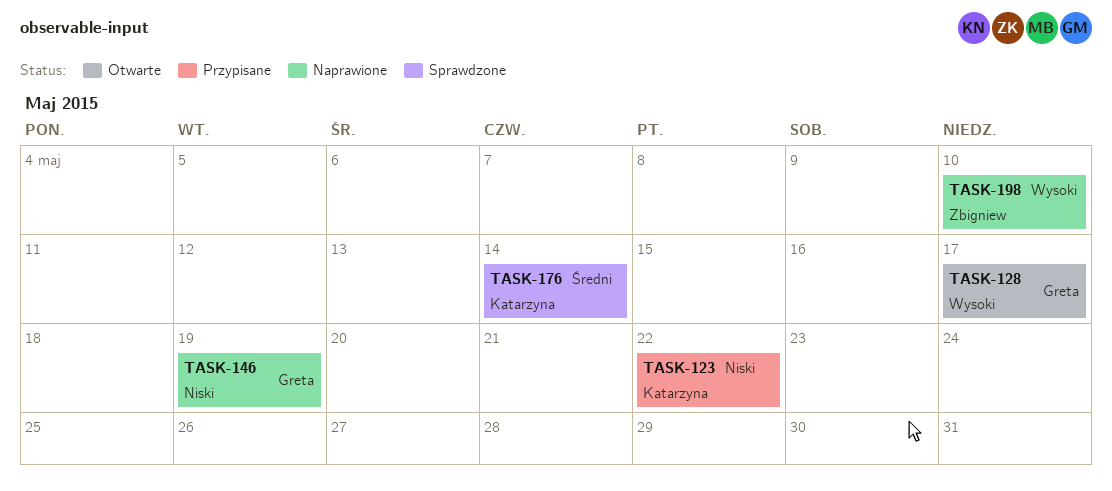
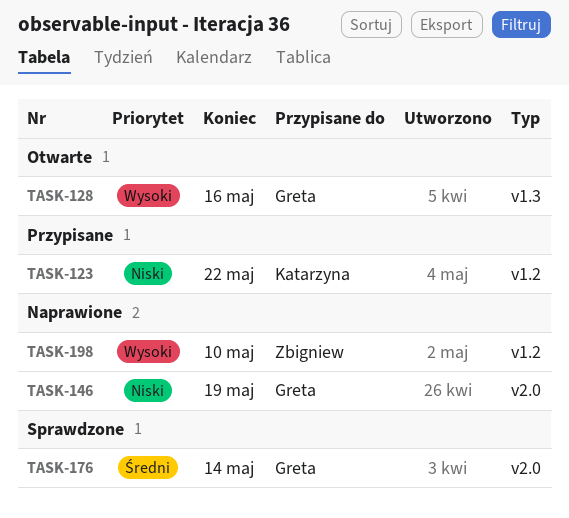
TASK-128, due: May 17 -> May 16
TASK-176, owner: Katarzyna -> Greta

